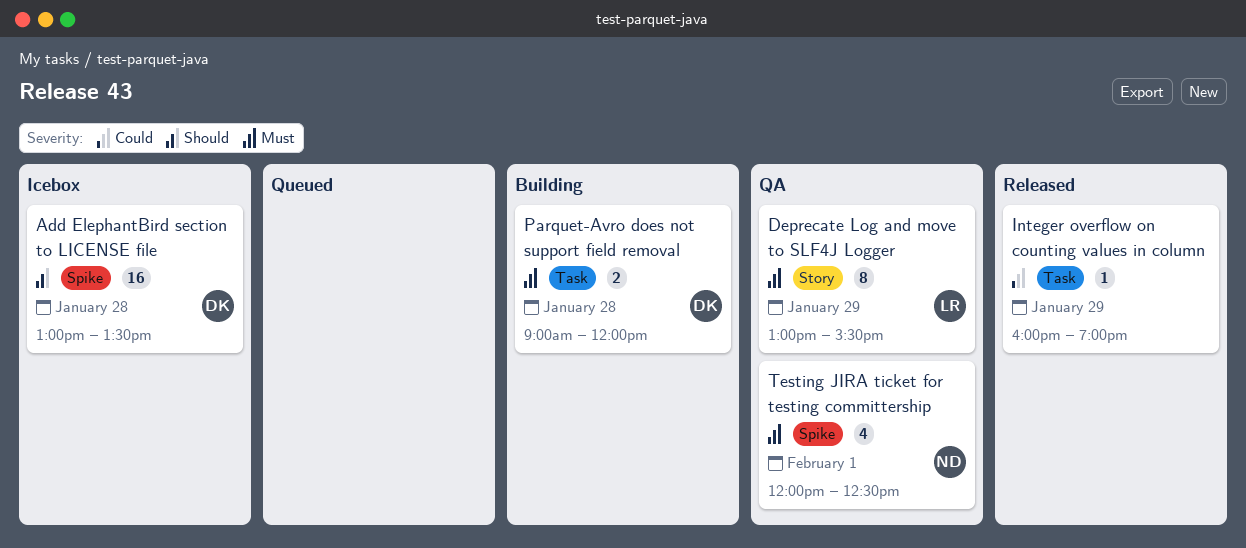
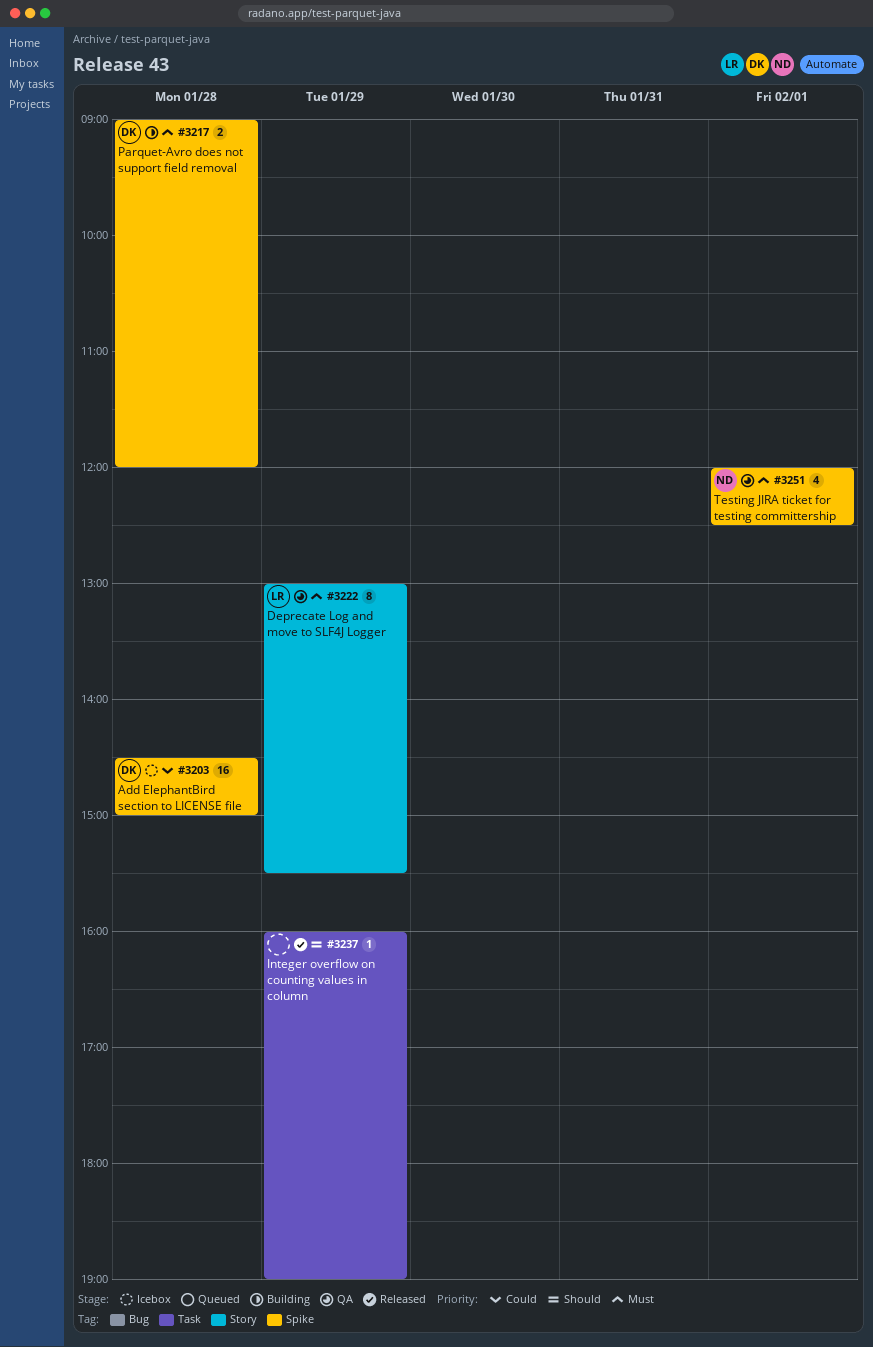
Add ElephantBird section to LICENSE file, priority: Should -> Could
Add ElephantBird section to LICENSE file, begins: 13:00 -> 14:30
Add ElephantBird section to LICENSE file, ends: 13:30 -> 15:00
Integer overflow on counting values in column, priority: Could -> Should
Parquet-Avro does not support field removal, label: Task -> Spike

